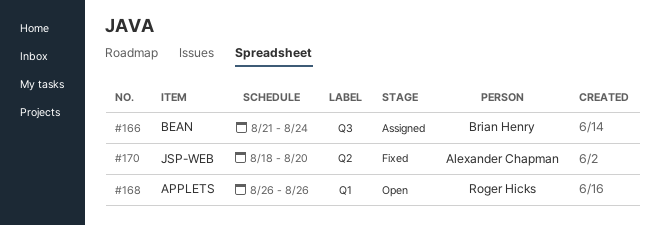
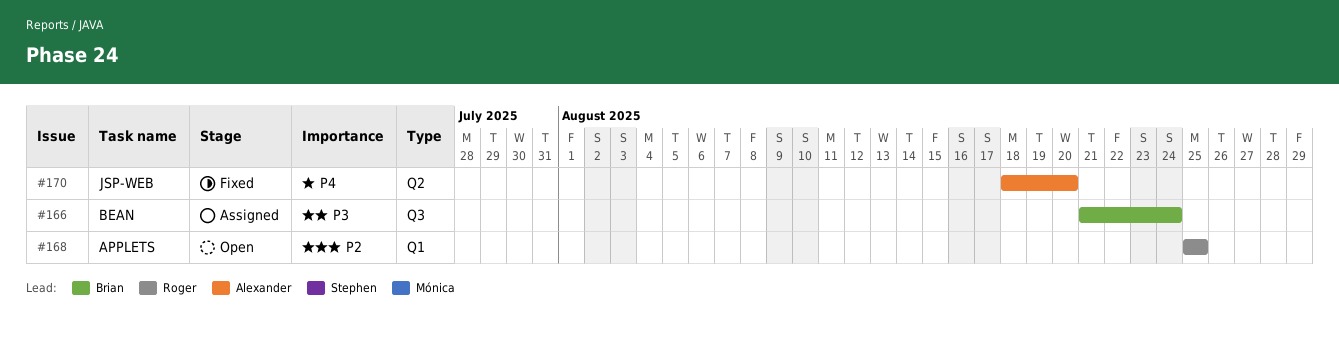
#168, start: Aug 26 -> Aug 25
#168, due: Aug 26 -> Aug 25

